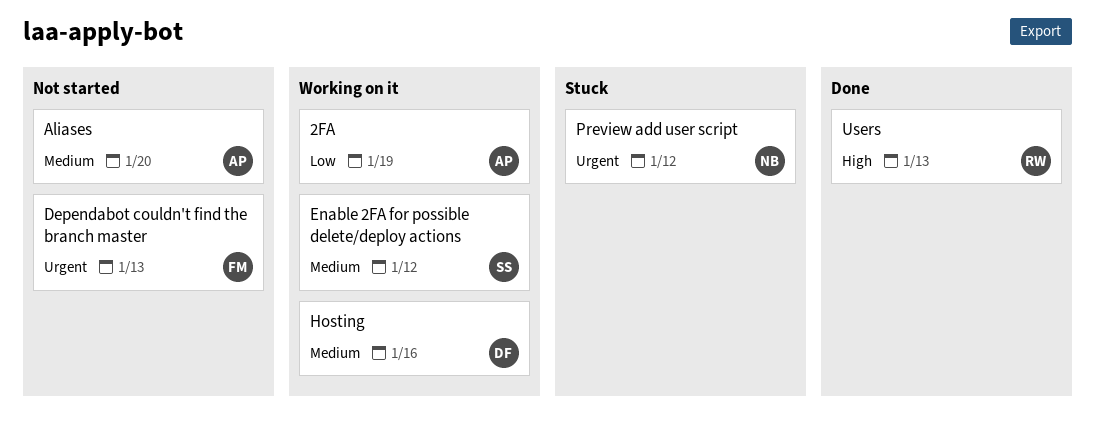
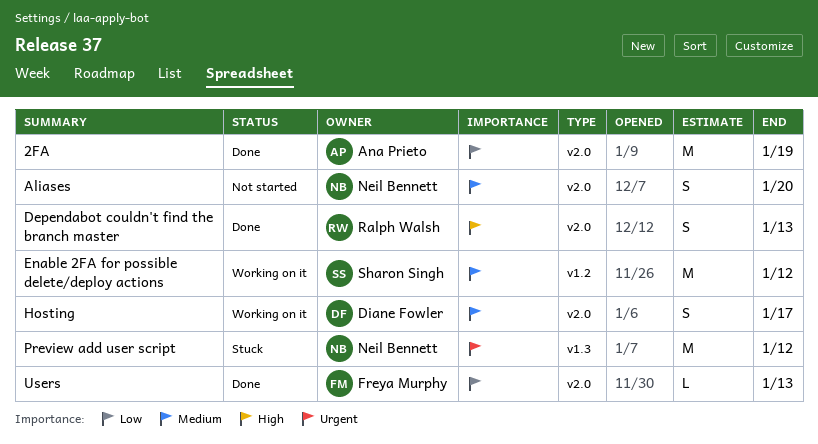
2FA, status: Working on it -> Done
Aliases, owner: Ana Prieto -> Neil Bennett
Dependabot couldn't find the branch master, status: Not started -> Done
Dependabot couldn't find the branch master, owner: Freya Murphy -> Ralph Walsh
Dependabot couldn't find the branch master, priority: Urgent -> High
Hosting, due: Jan 16 -> Jan 17
Users, owner: Ralph Walsh -> Freya Murphy
Users, priority: High -> Low

